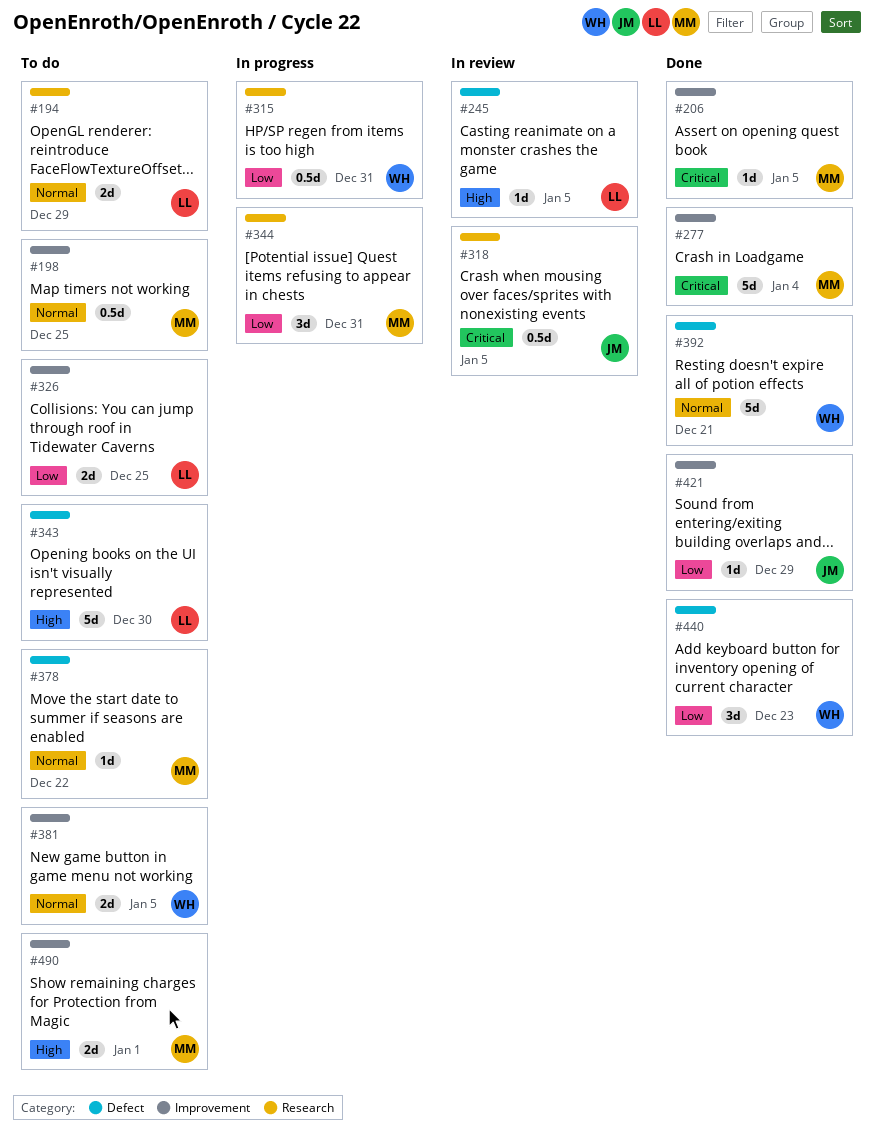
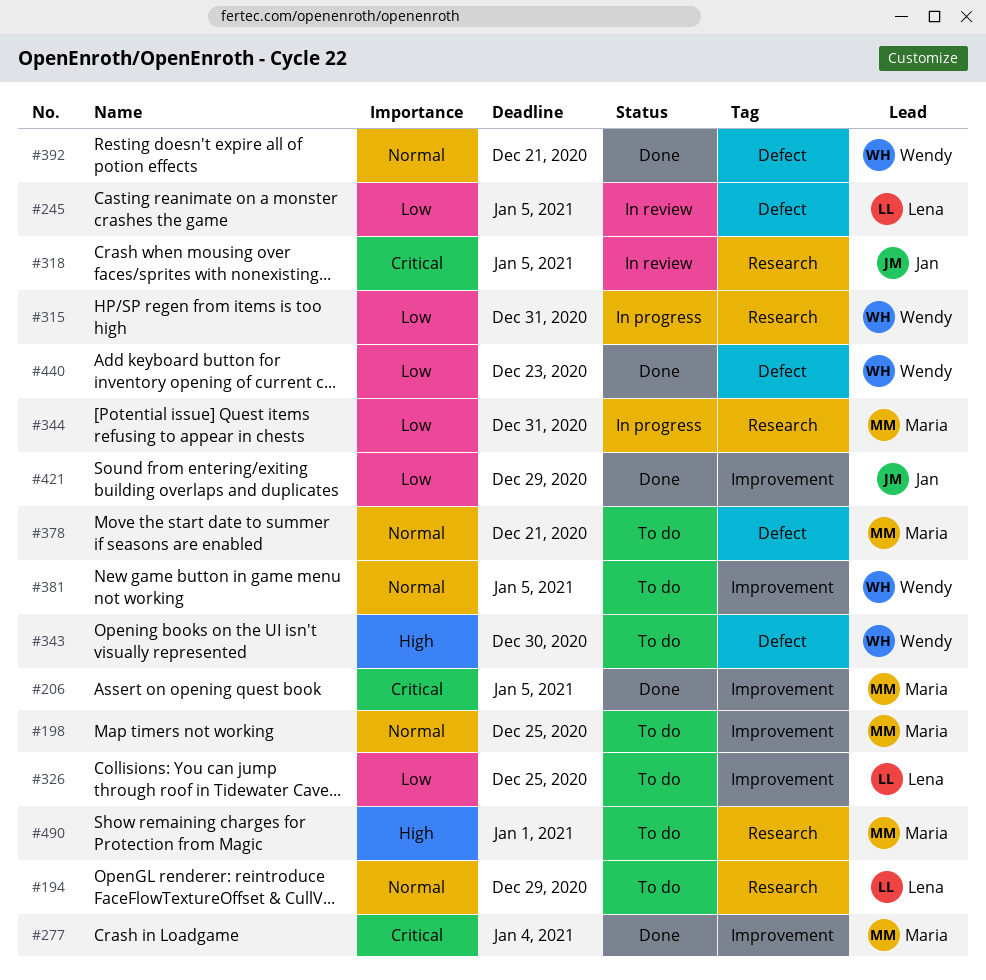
#245, priority: High -> Low
#343, owner: Lena -> Wendy
#378, due: Dec 22 -> Dec 21
#490, label: Improvement -> Research

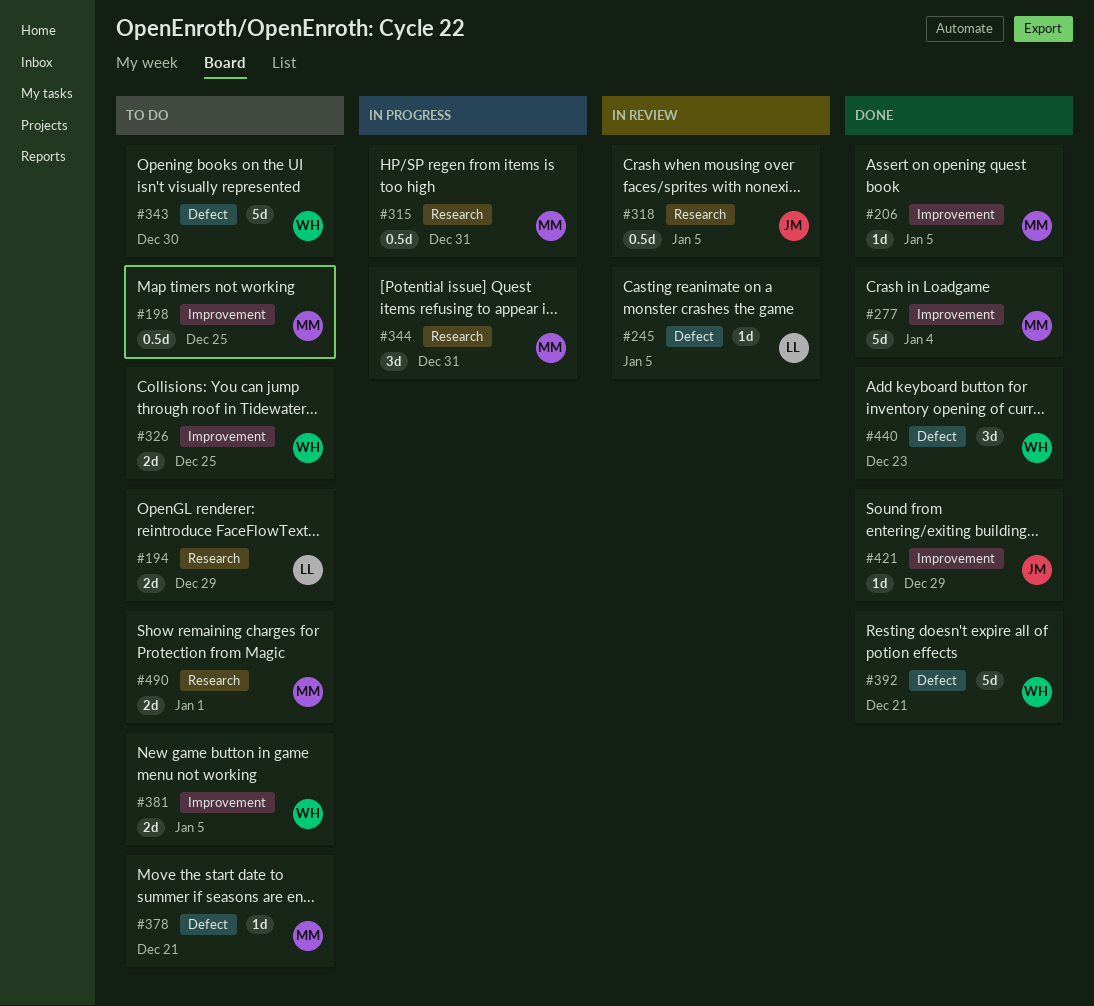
#315, owner: Wendy -> Maria
#326, owner: Lena -> Wendy

